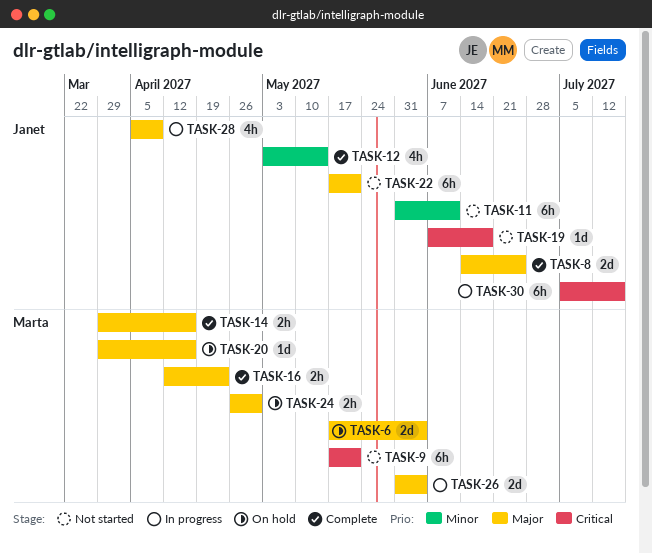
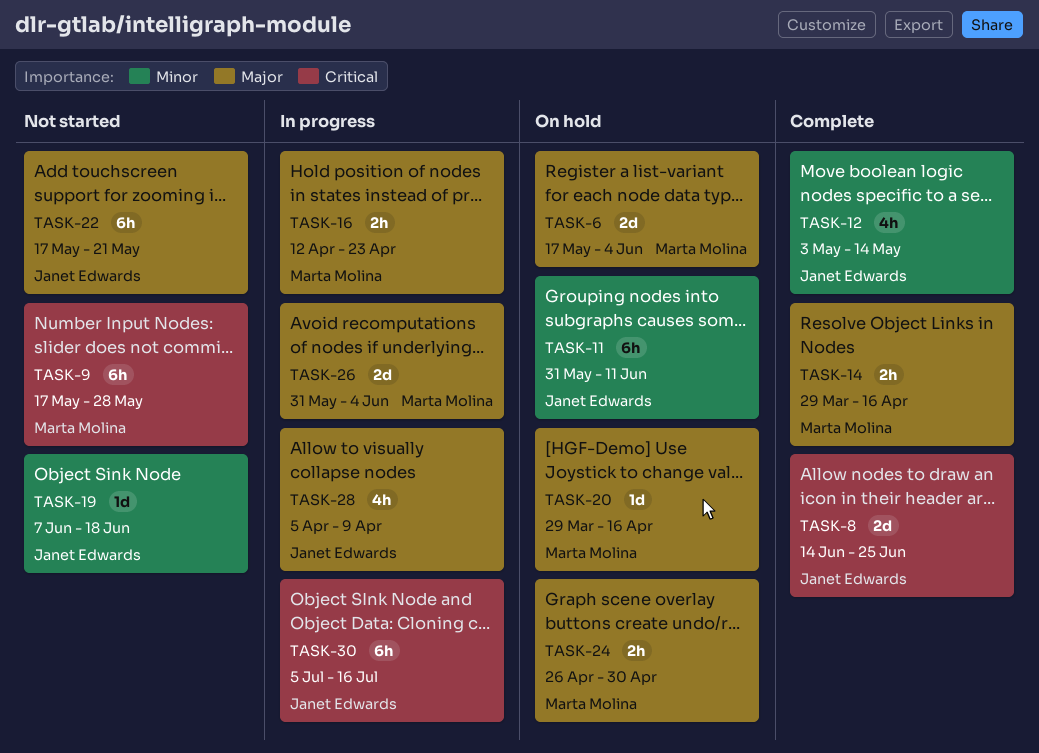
TASK-8, priority: Major -> Critical
TASK-9, due: May 21 -> May 28
TASK-11, status: Not started -> On hold
TASK-16, status: Complete -> In progress
TASK-19, priority: Critical -> Minor

